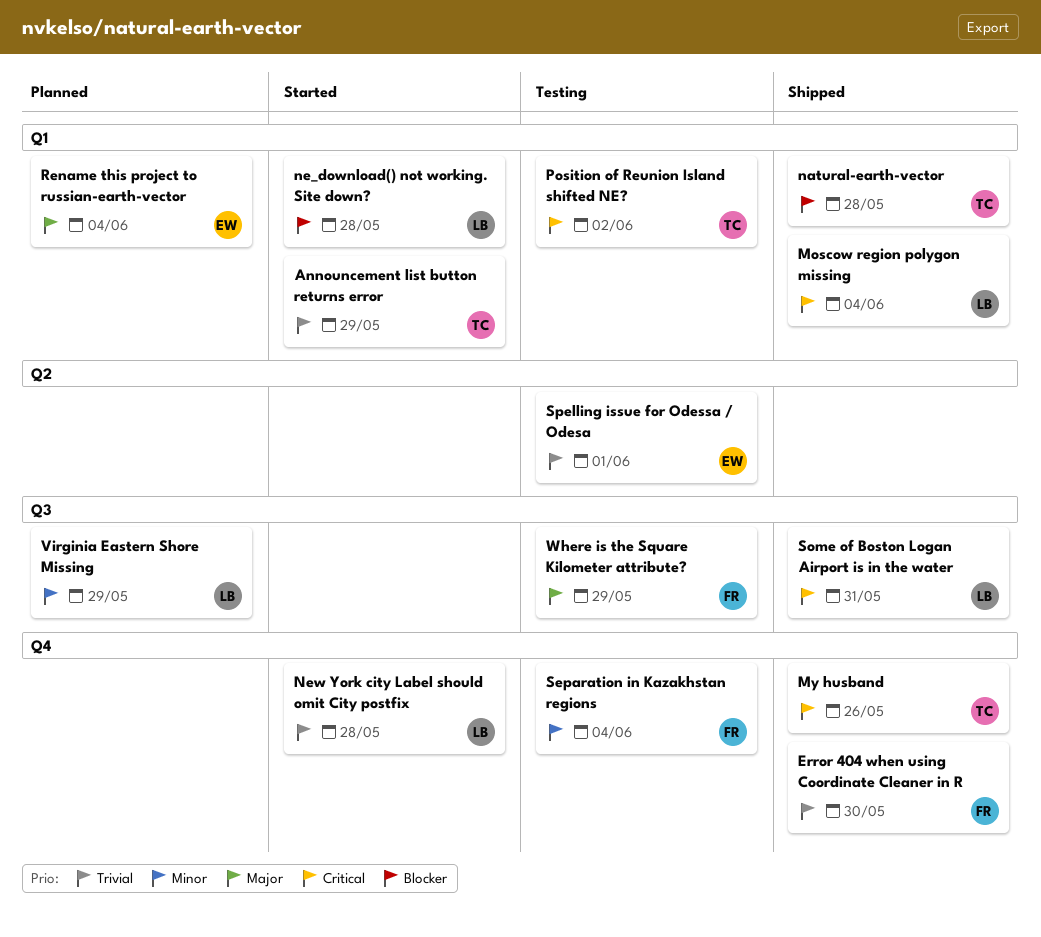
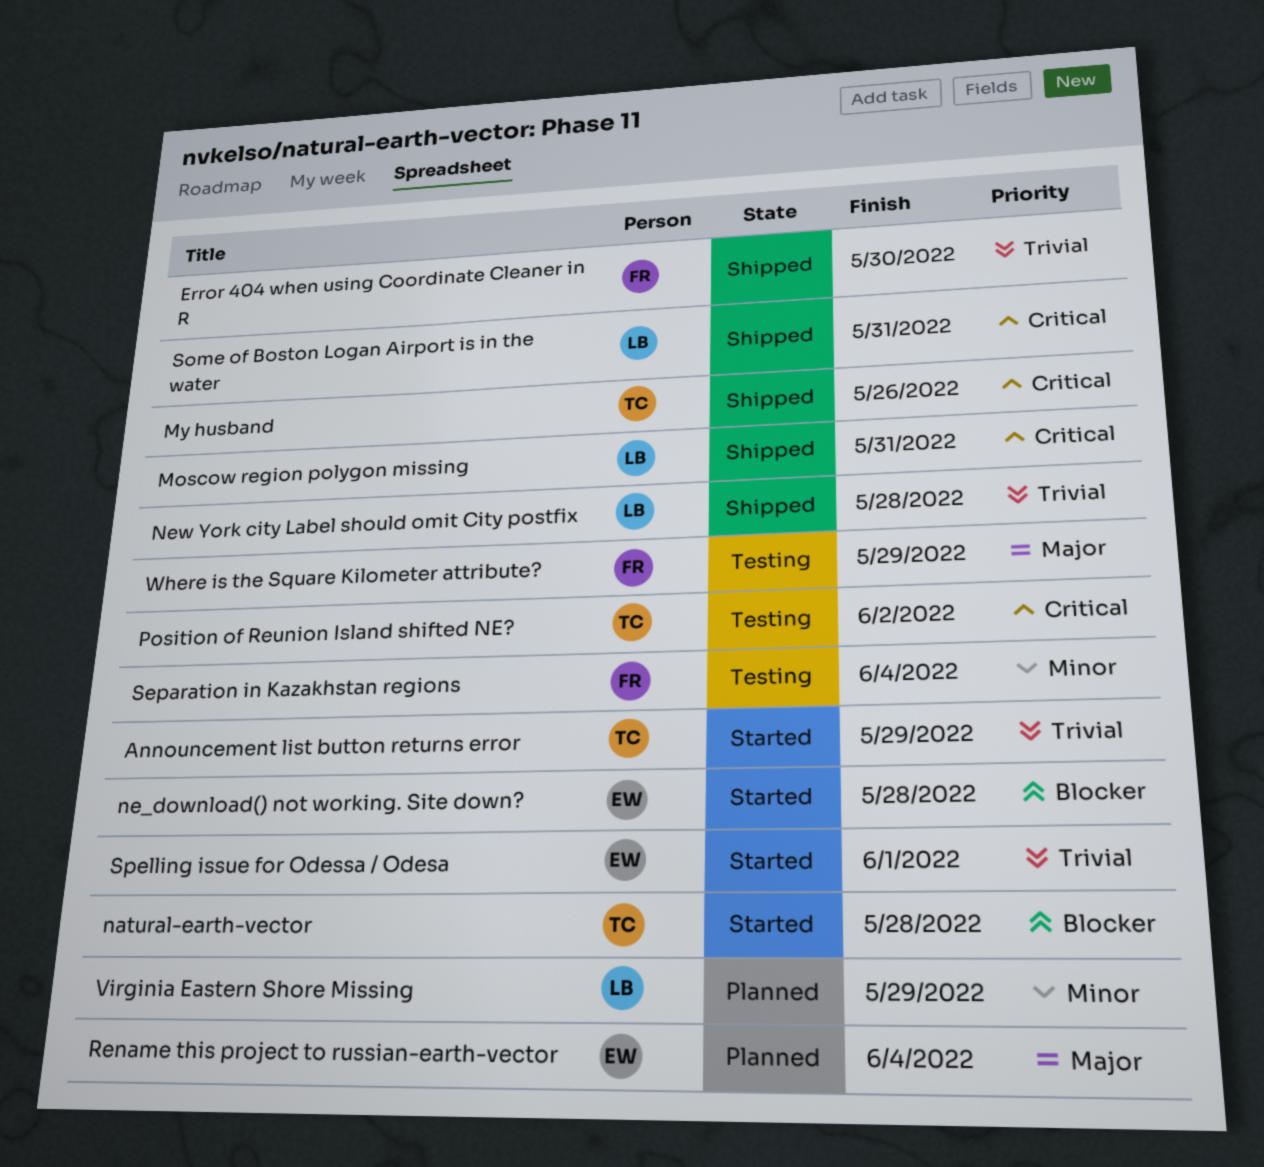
Moscow region polygon missing, due: Jun 4 -> May 31
natural-earth-vector, status: Shipped -> Started
ne_download() not working. Site down?, owner: LB -> EW
New York city Label should omit City postfix, status: Started -> Shipped
Spelling issue for Odessa / Odesa, status: Testing -> Started

